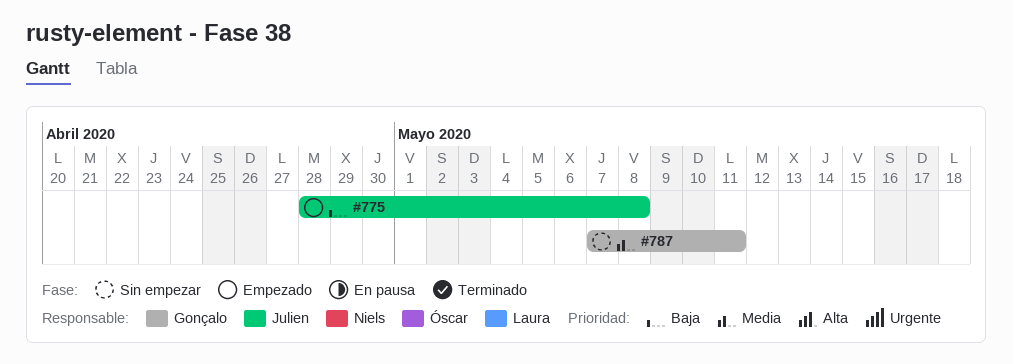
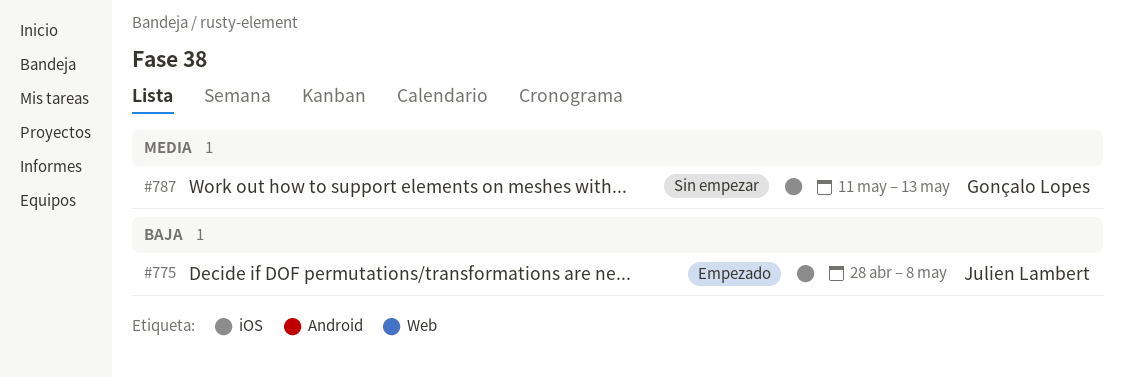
#787, start: May 7 -> May 11
#787, due: May 11 -> May 13

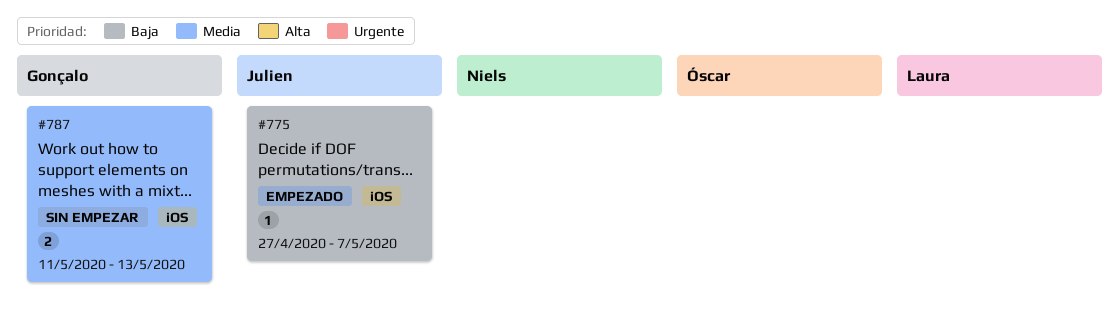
#775, start: Apr 28 -> Apr 27
#775, due: May 8 -> May 7

